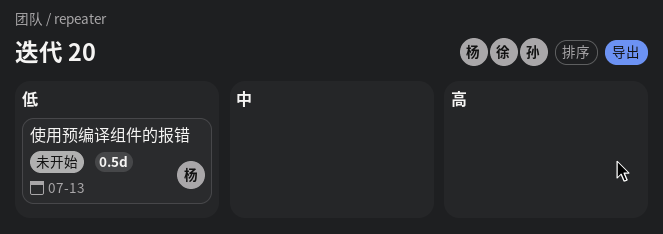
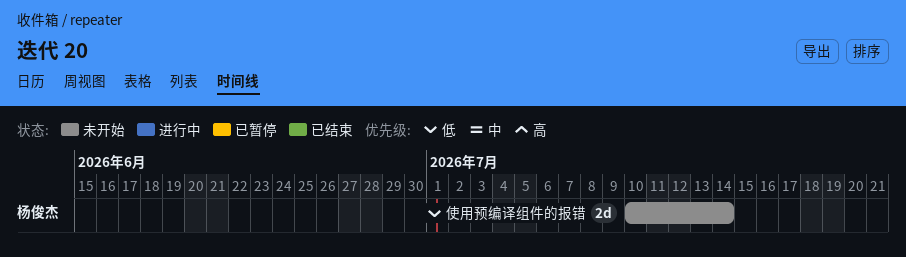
使用预编译组件的报错, estimate: 0.5d -> 2d
使用预编译组件的报错, due: Jul 13 -> Jul 14

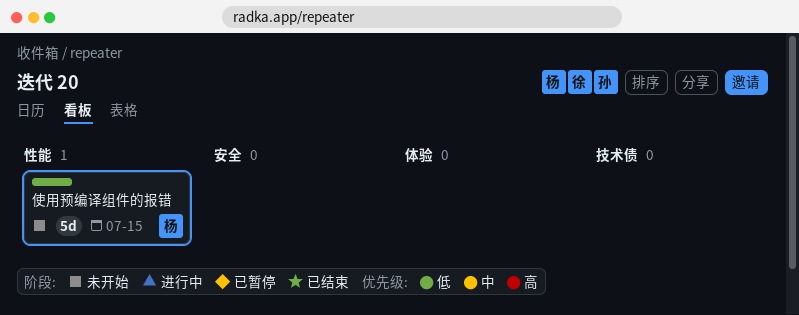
使用预编译组件的报错, estimate: 2d -> 5d
使用预编译组件的报错, due: Jul 14 -> Jul 15

